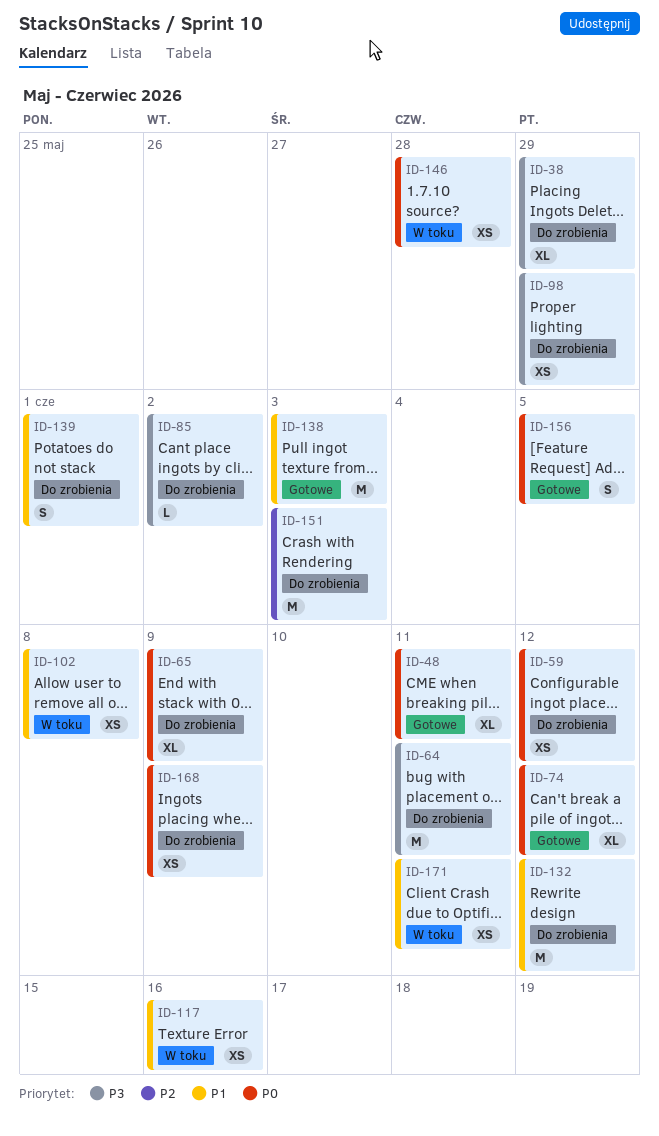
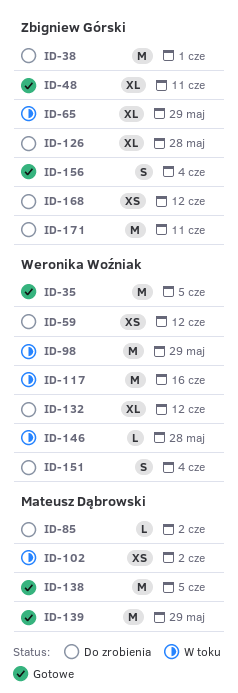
ID-35: none -> present
ID-38, estimate: XL -> M
ID-38, due: May 29 -> Jun 1
ID-64: present -> none
ID-65, status: Do zrobienia -> W toku
ID-65, due: Jun 9 -> May 29
ID-74: present -> none
ID-98, status: Do zrobienia -> W toku
ID-98, estimate: XS -> M
ID-102, due: Jun 8 -> Jun 2
ID-117, estimate: XS -> M
ID-126: none -> present
ID-132, estimate: M -> XL
ID-138, due: Jun 3 -> Jun 5
ID-139, status: Do zrobienia -> Gotowe
ID-139, estimate: S -> M
ID-139, due: Jun 1 -> May 29
ID-146, estimate: XS -> L
ID-151, estimate: M -> S
ID-151, due: Jun 3 -> Jun 4
ID-156, due: Jun 5 -> Jun 4
ID-168, due: Jun 9 -> Jun 12
ID-171, status: W toku -> Do zrobienia
ID-171, estimate: XS -> M

